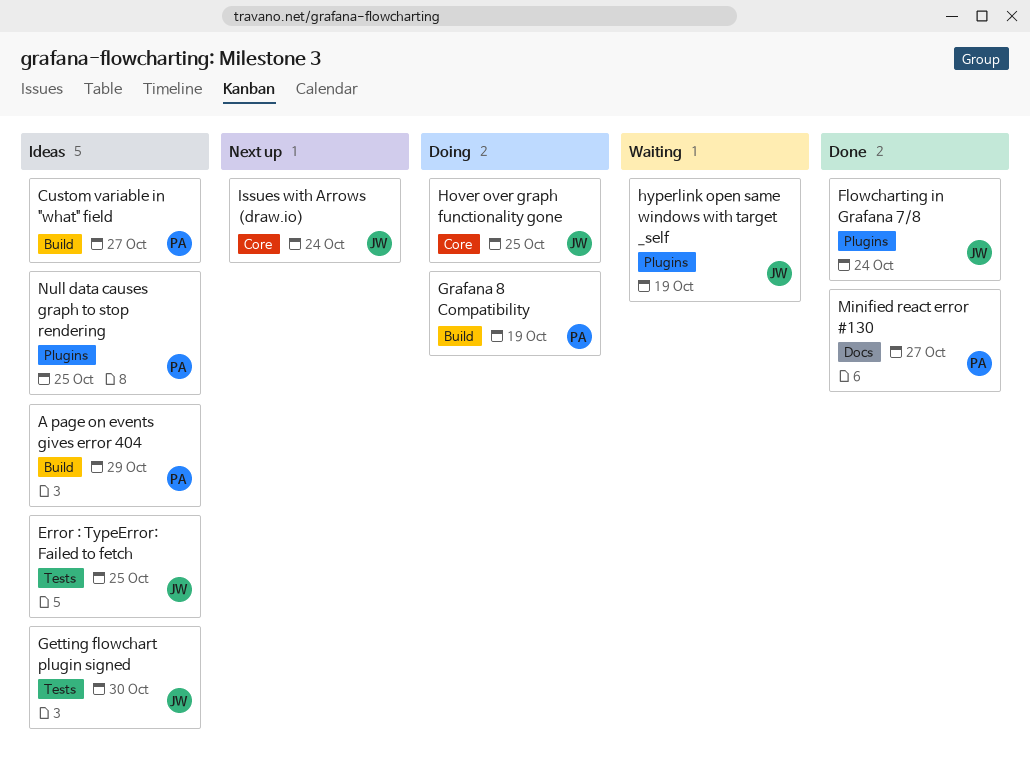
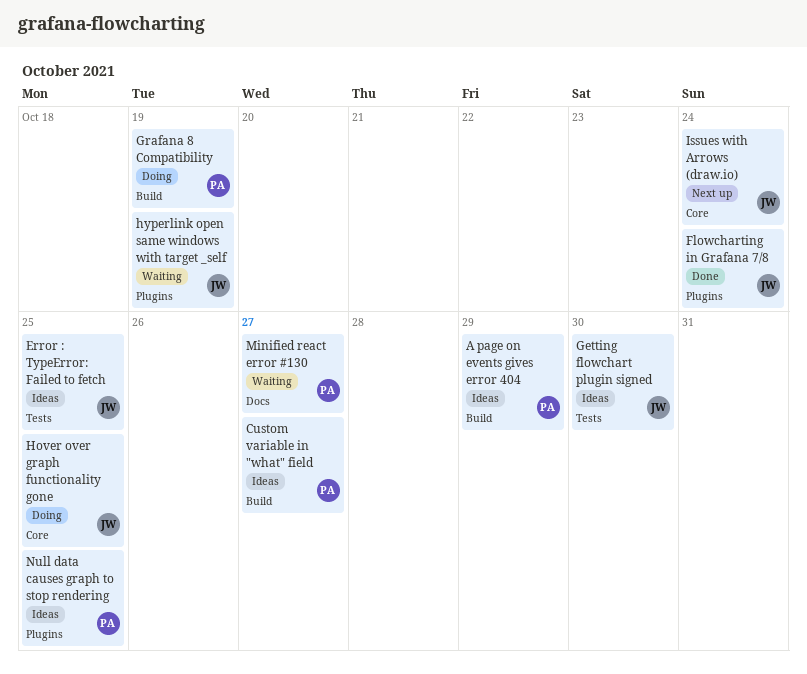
Minified react error #130, status: Done -> Waiting

